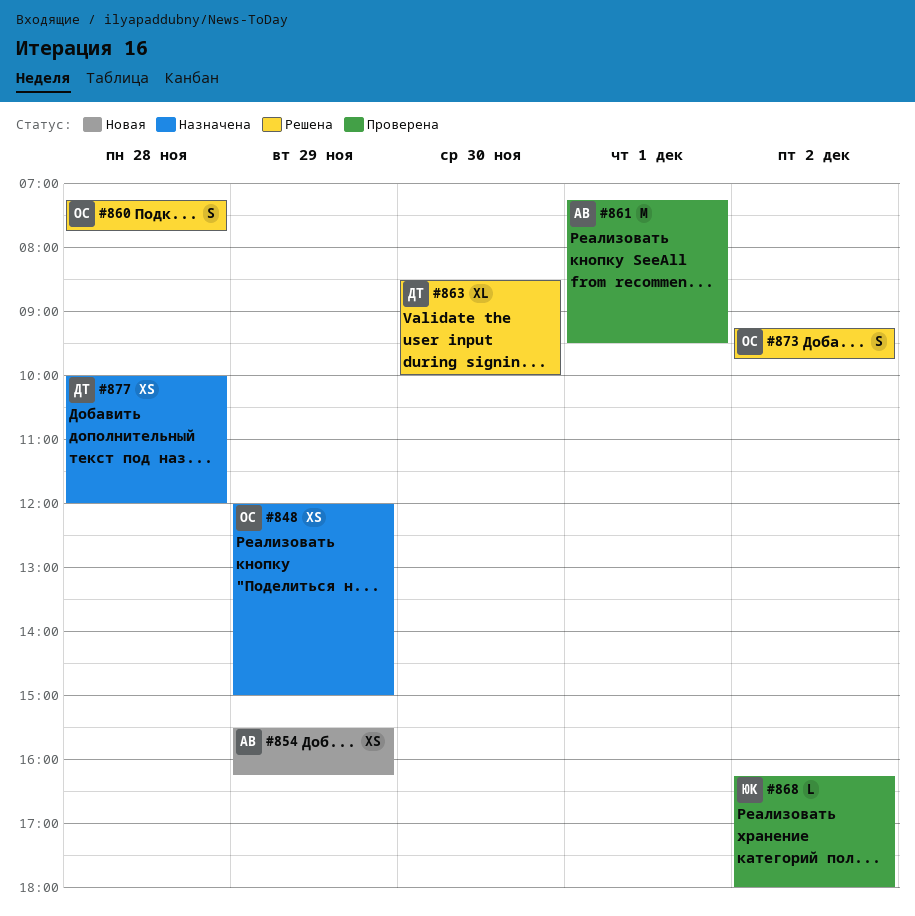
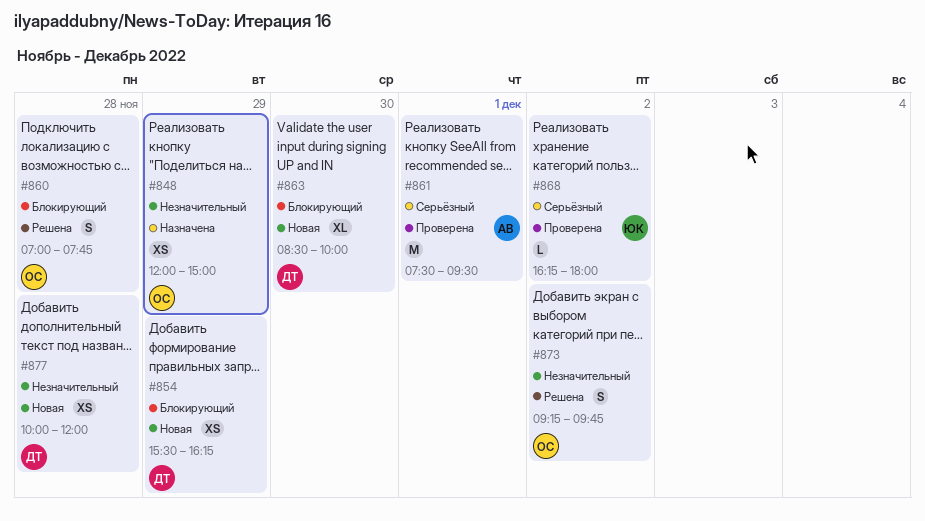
#854, owner: АВ -> ДТ
#860, begins: 07:15 -> 07:00
#861, begins: 07:15 -> 07:30
#863, status: Решена -> Новая
#877, status: Назначена -> Новая

